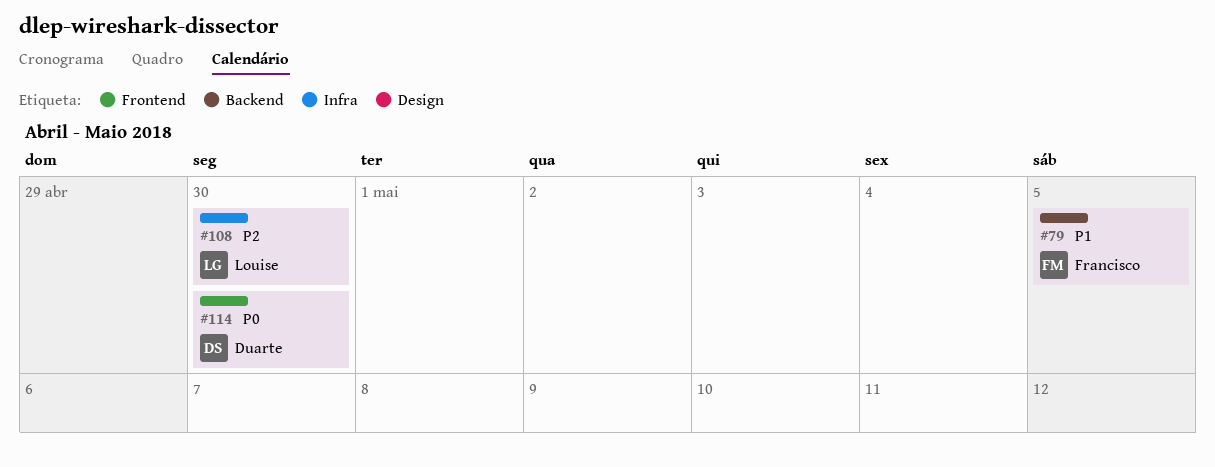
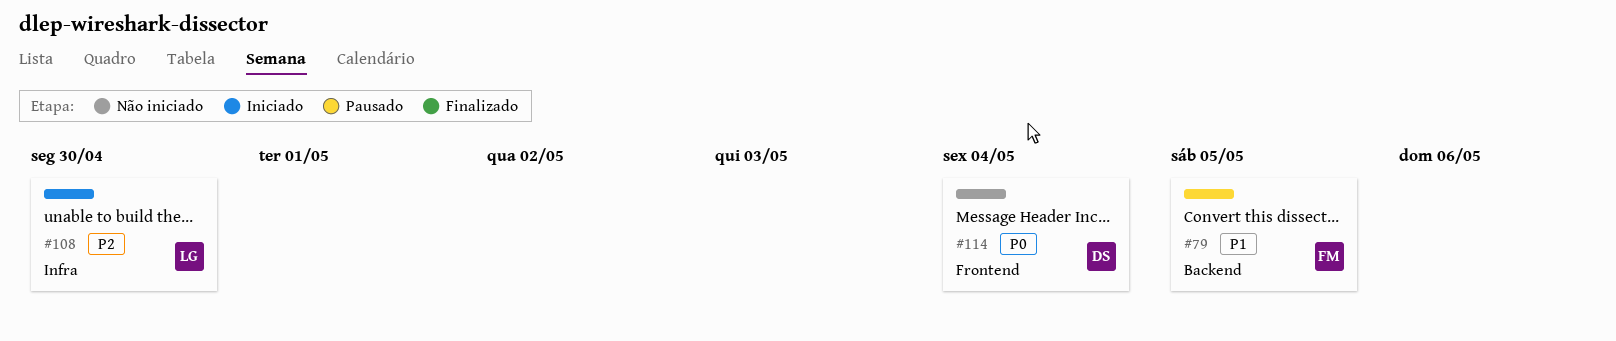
#114, due: Apr 30 -> May 4

